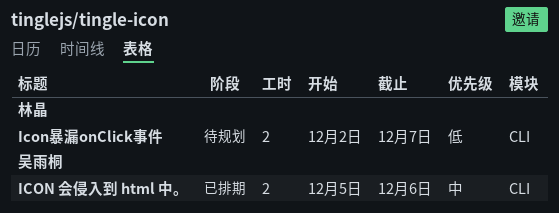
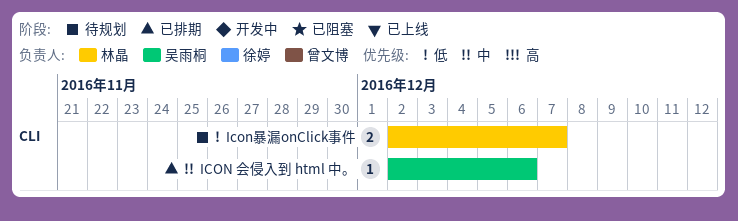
ICON 会侵入到 html 中。, estimate: 2 -> 1
ICON 会侵入到 html 中。, start: Dec 5 -> Dec 2

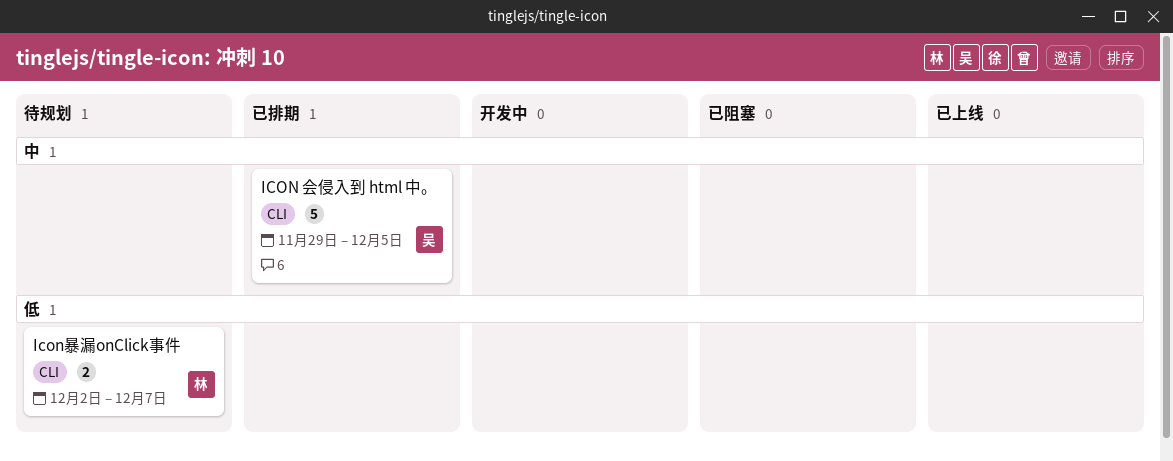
ICON 会侵入到 html 中。, estimate: 1 -> 5
ICON 会侵入到 html 中。, start: Dec 2 -> Nov 29
ICON 会侵入到 html 中。, due: Dec 6 -> Dec 5

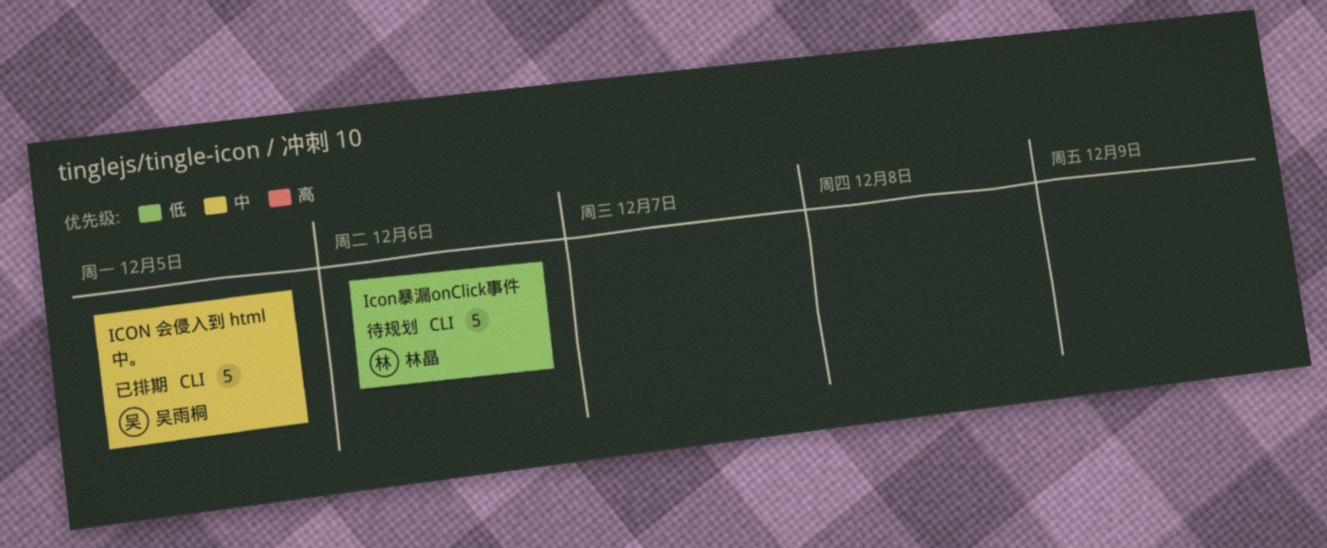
Icon暴漏onClick事件, estimate: 2 -> 5
Icon暴漏onClick事件, due: Dec 7 -> Dec 6

